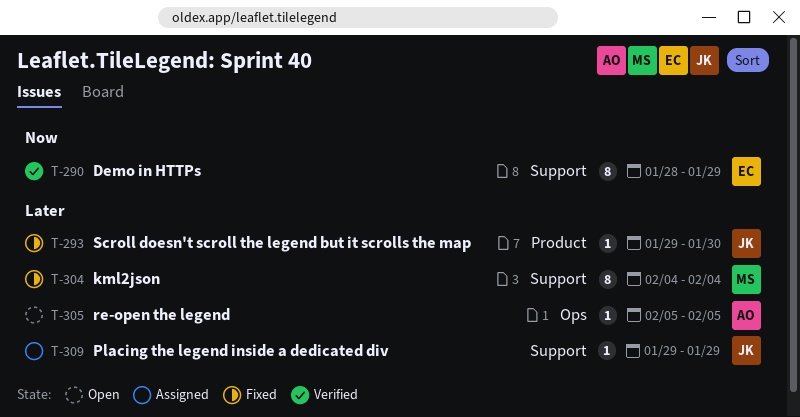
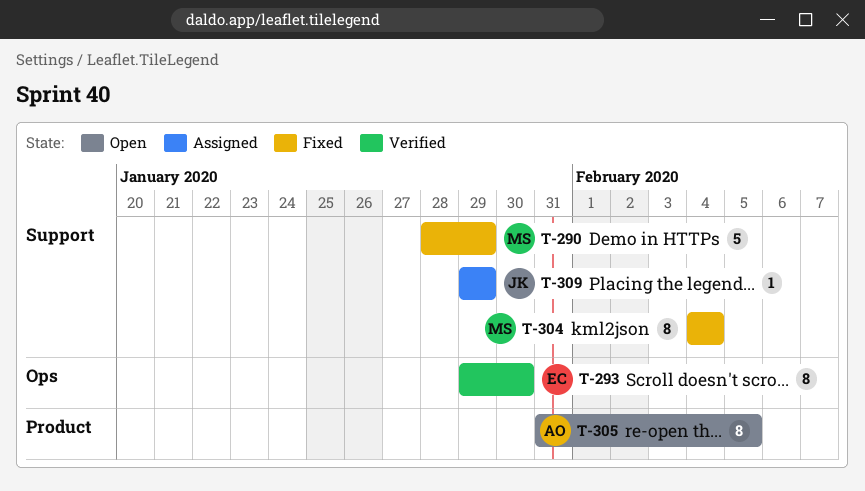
T-290, status: Verified -> Fixed
T-290, owner: EC -> MS
T-290, estimate: 8 -> 5
T-293, status: Fixed -> Verified
T-293, owner: JK -> EC
T-293, label: Product -> Ops
T-293, estimate: 1 -> 8
T-305, label: Ops -> Product
T-305, estimate: 1 -> 8
T-305, start: Feb 5 -> Jan 31

